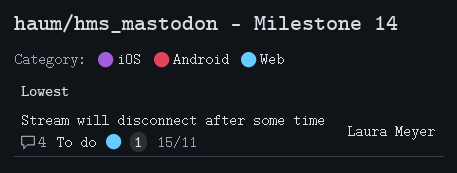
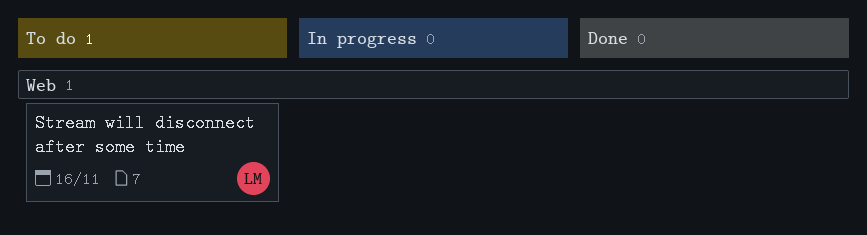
Stream will disconnect after some time, due: Nov 15 -> Nov 16

